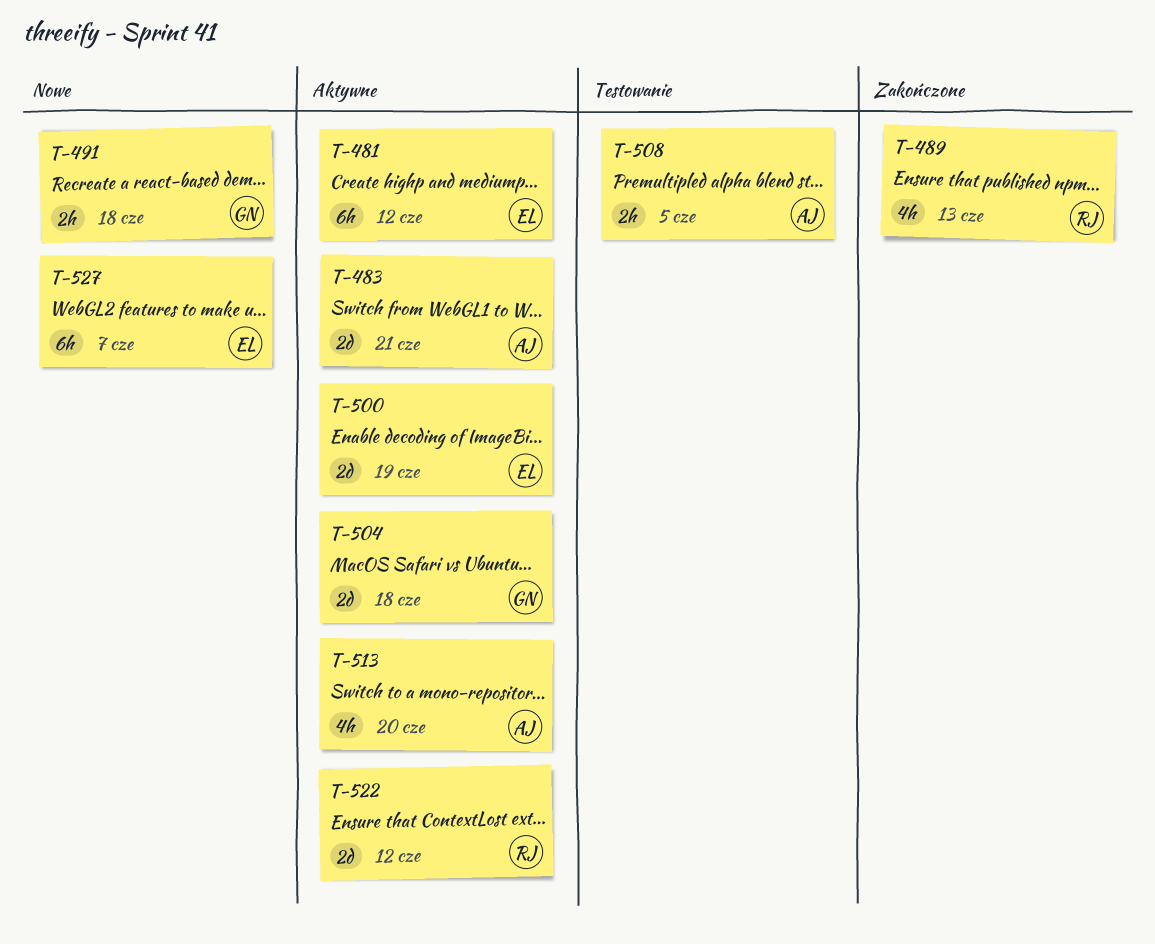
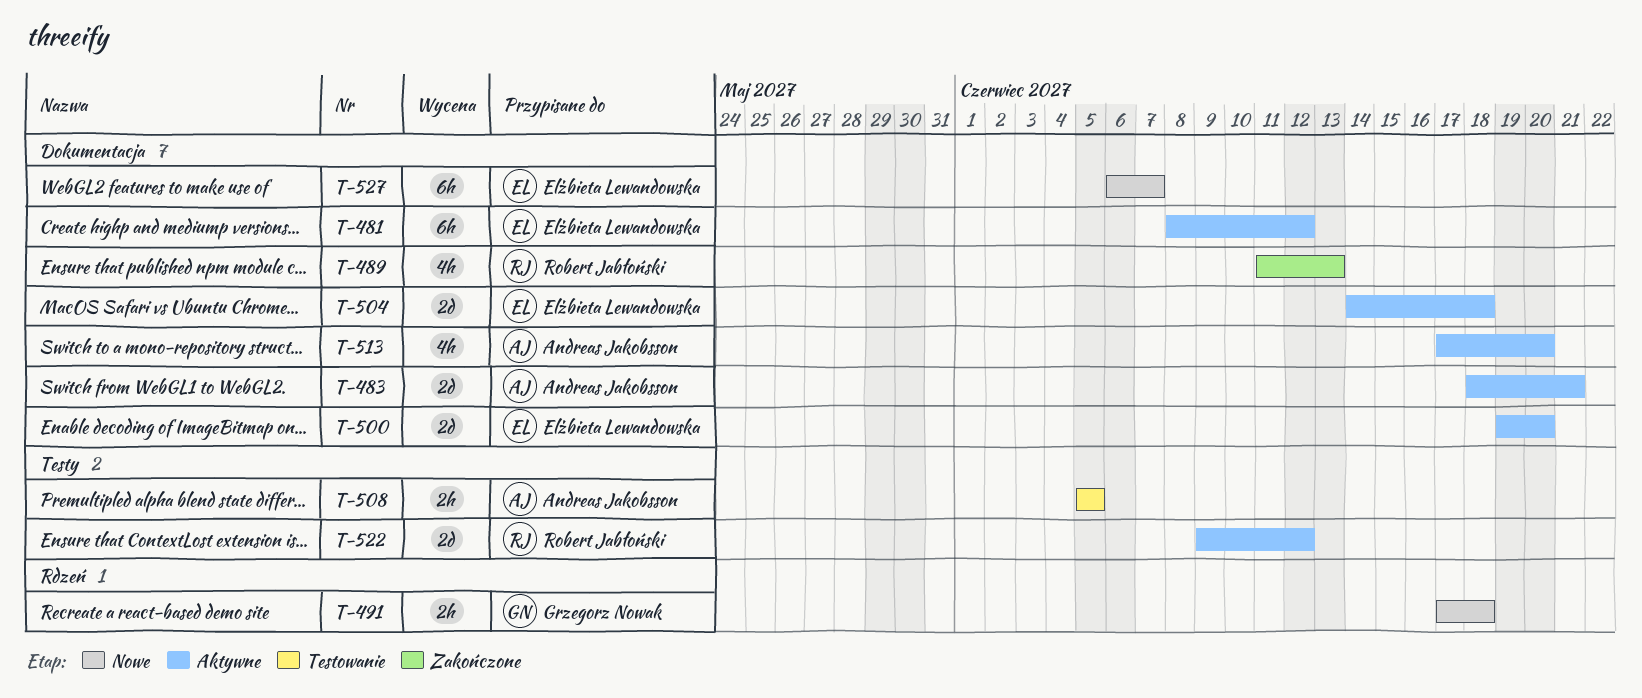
T-500, due: Jun 19 -> Jun 20
T-504, owner: Grzegorz Nowak -> Elżbieta Lewandowska

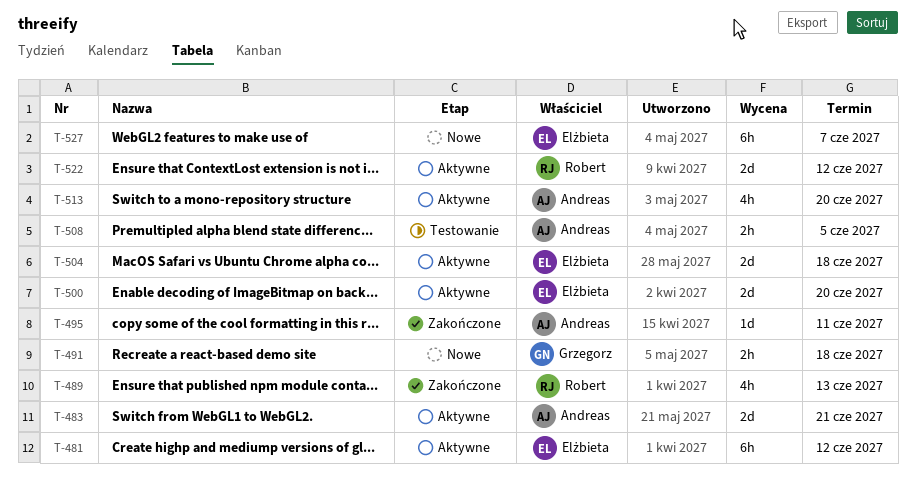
T-495: none -> present

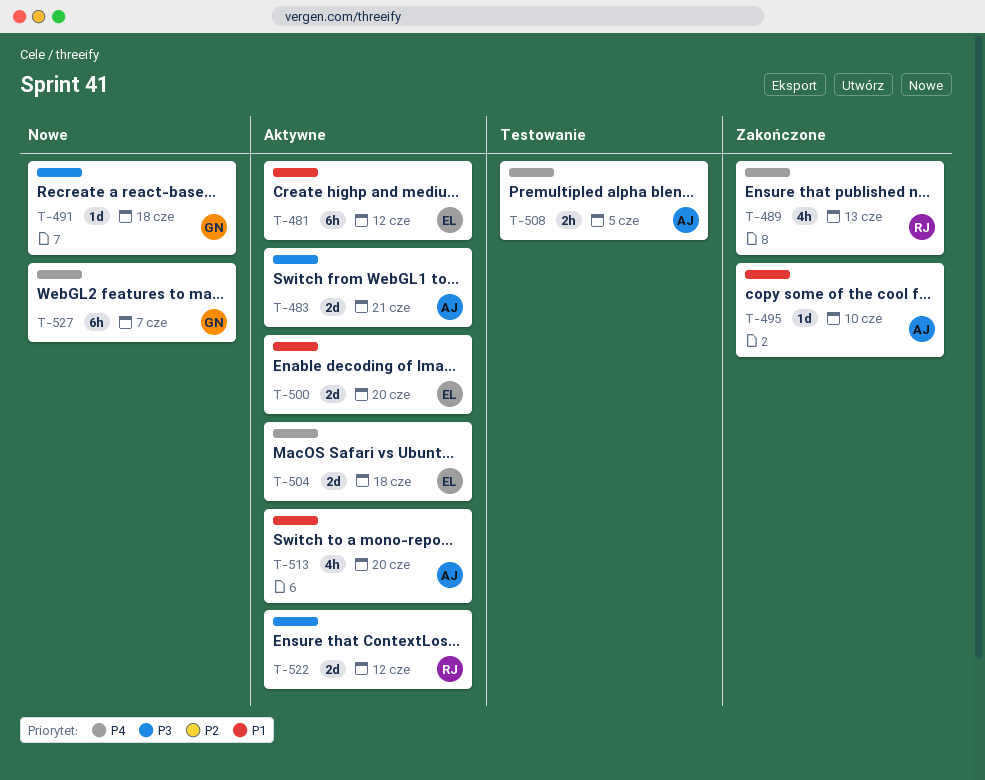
T-491, estimate: 2h -> 1d
T-495, due: Jun 11 -> Jun 10
T-527, owner: Elżbieta -> Grzegorz

